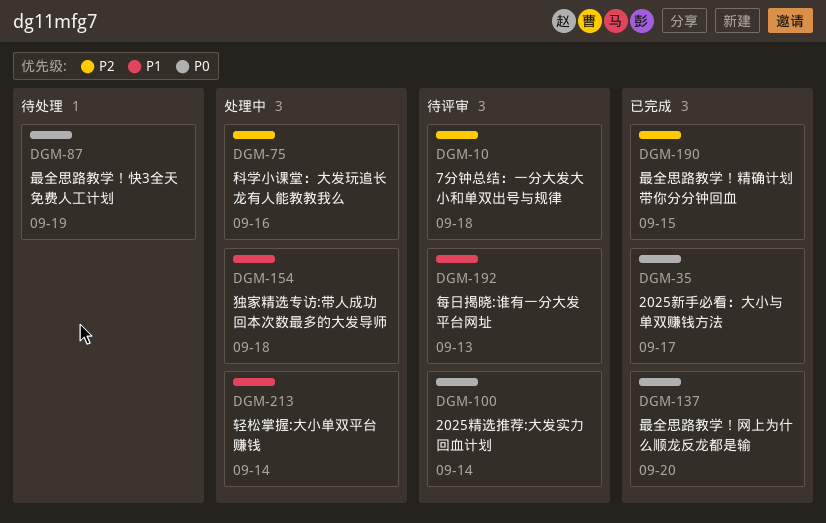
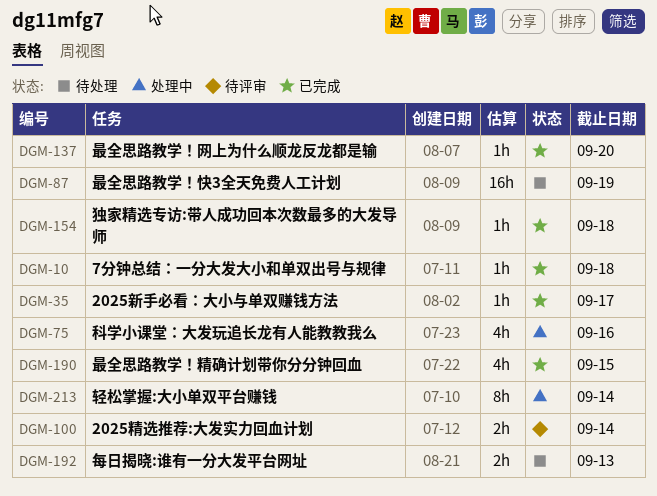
DGM-10, status: 待评审 -> 已完成
DGM-154, status: 处理中 -> 已完成
DGM-192, status: 待评审 -> 待处理

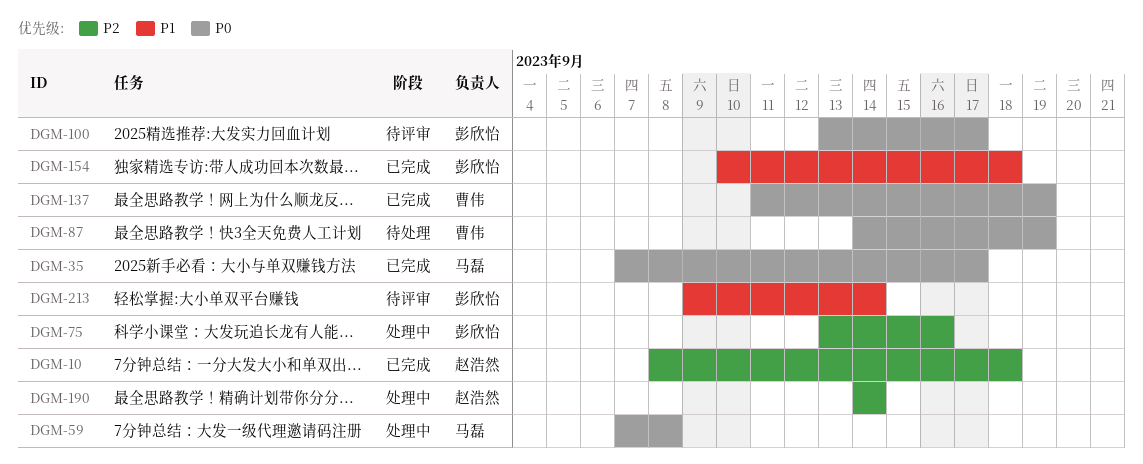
DGM-59: none -> present
DGM-100, due: Sep 14 -> Sep 17
DGM-137, due: Sep 20 -> Sep 19
DGM-190, status: 已完成 -> 处理中
DGM-190, due: Sep 15 -> Sep 14
DGM-192: present -> none
DGM-213, status: 处理中 -> 待评审

